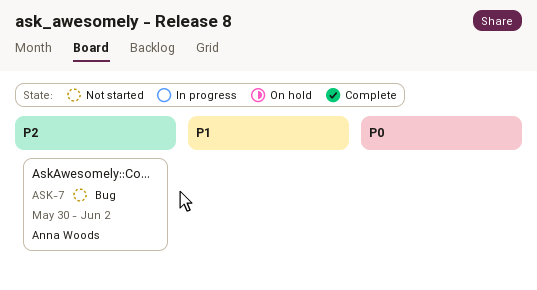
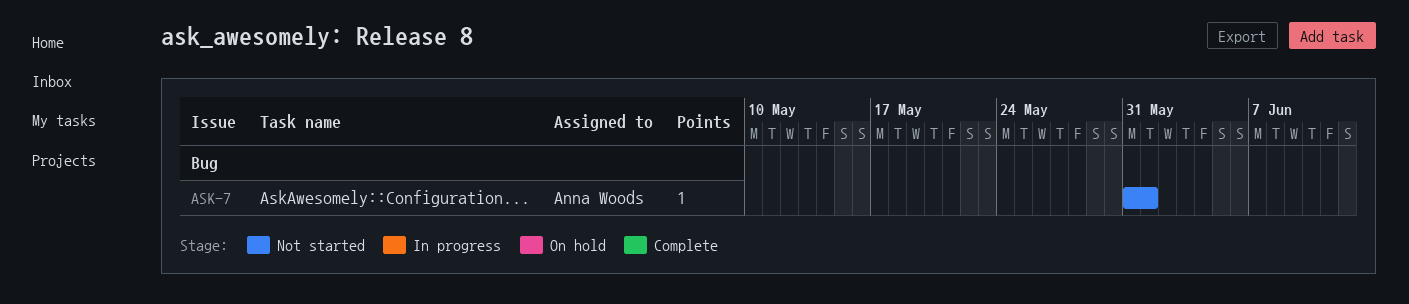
ASK-7, start: May 30 -> May 31
ASK-7, due: Jun 2 -> Jun 1

